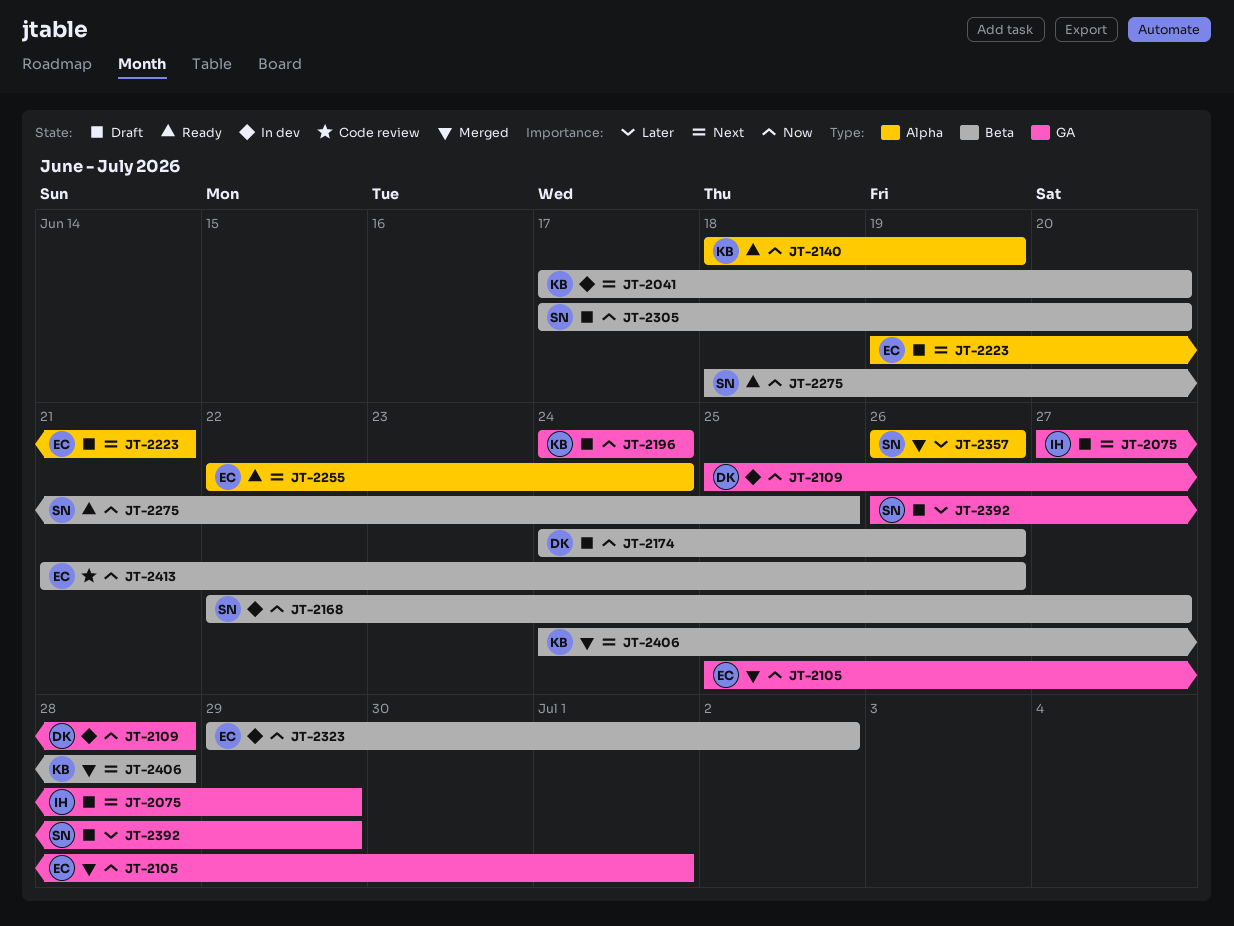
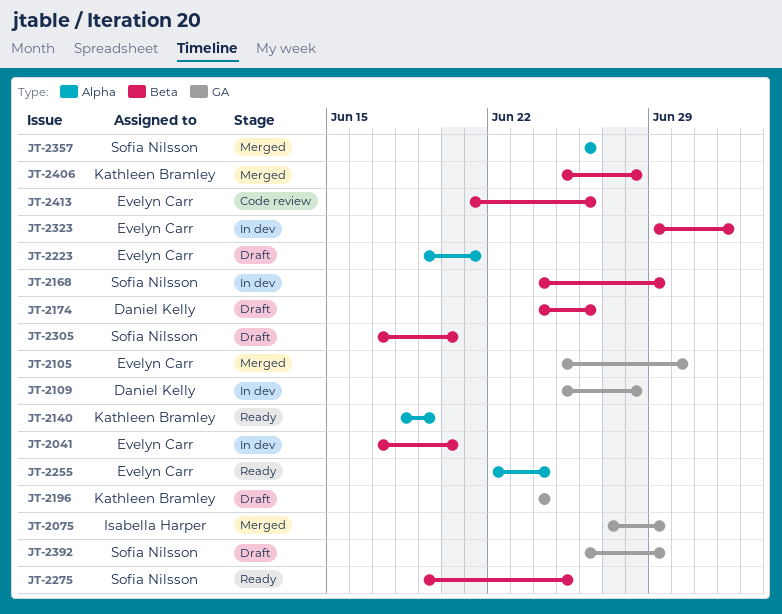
JT-2041, owner: Kathleen Bramley -> Evelyn Carr
JT-2075, status: Draft -> Merged
JT-2105, due: Jul 1 -> Jun 30
JT-2168, start: Jun 22 -> Jun 24
JT-2168, due: Jun 27 -> Jun 29
JT-2275, start: Jun 18 -> Jun 19
JT-2406, start: Jun 24 -> Jun 25

